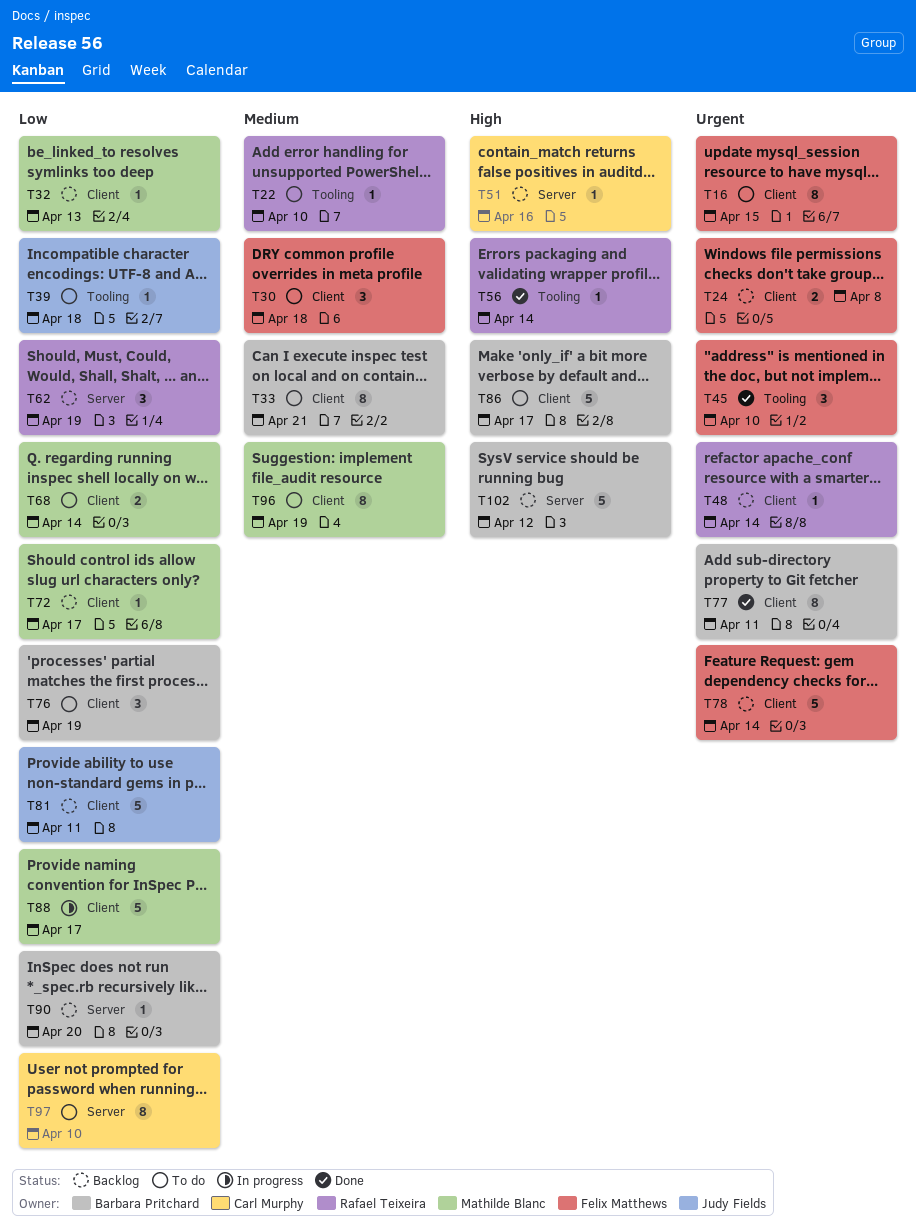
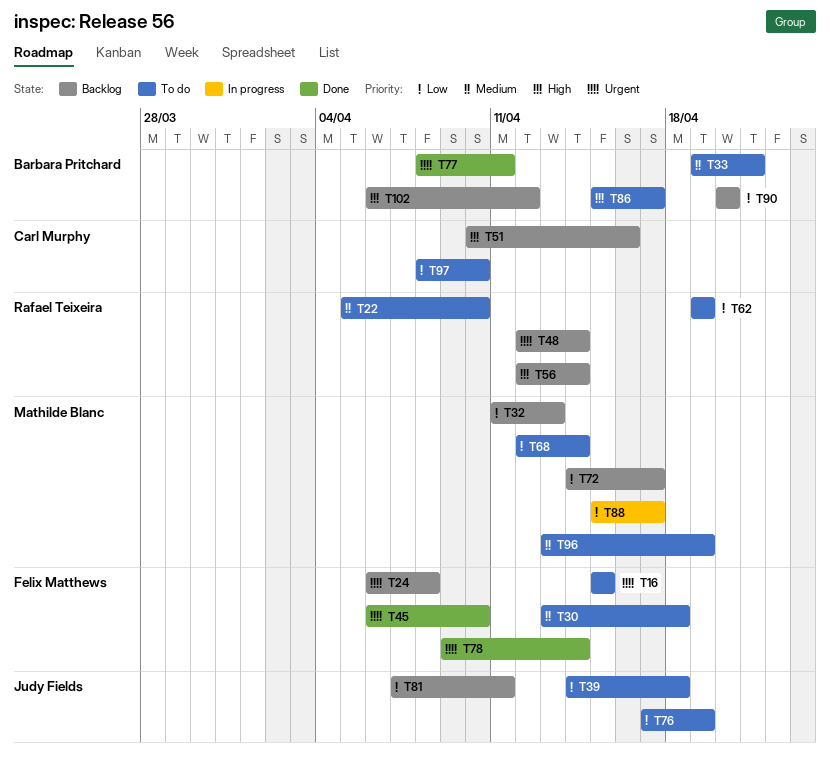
T56, status: Done -> Backlog
T62, status: Backlog -> To do
T76, owner: Barbara Pritchard -> Judy Fields
T78, status: Backlog -> Done

